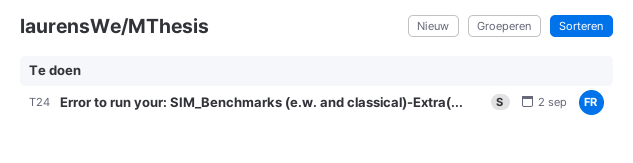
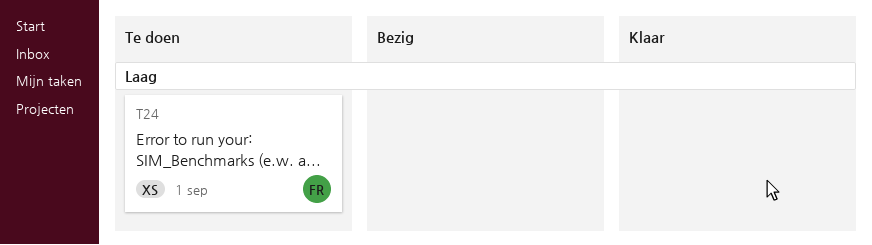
T24, estimate: S -> XS
T24, due: Sep 2 -> Sep 1

